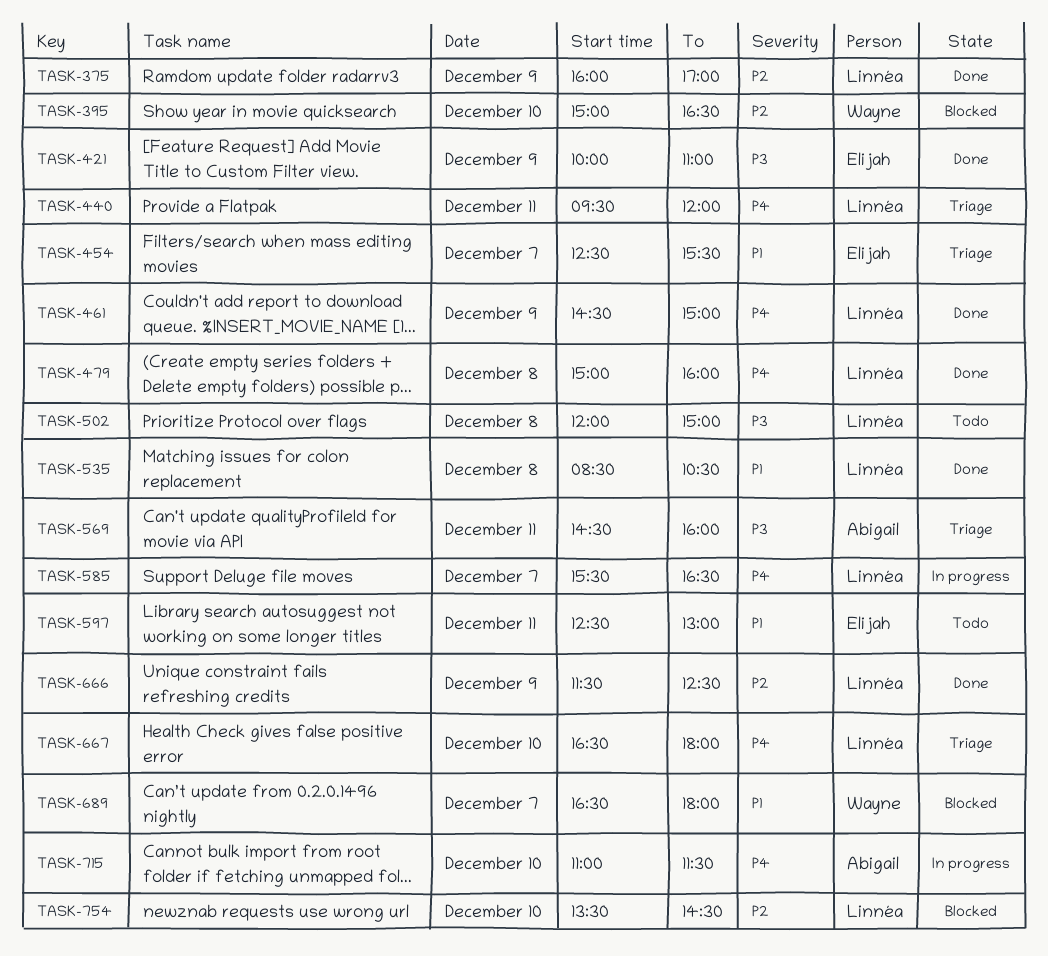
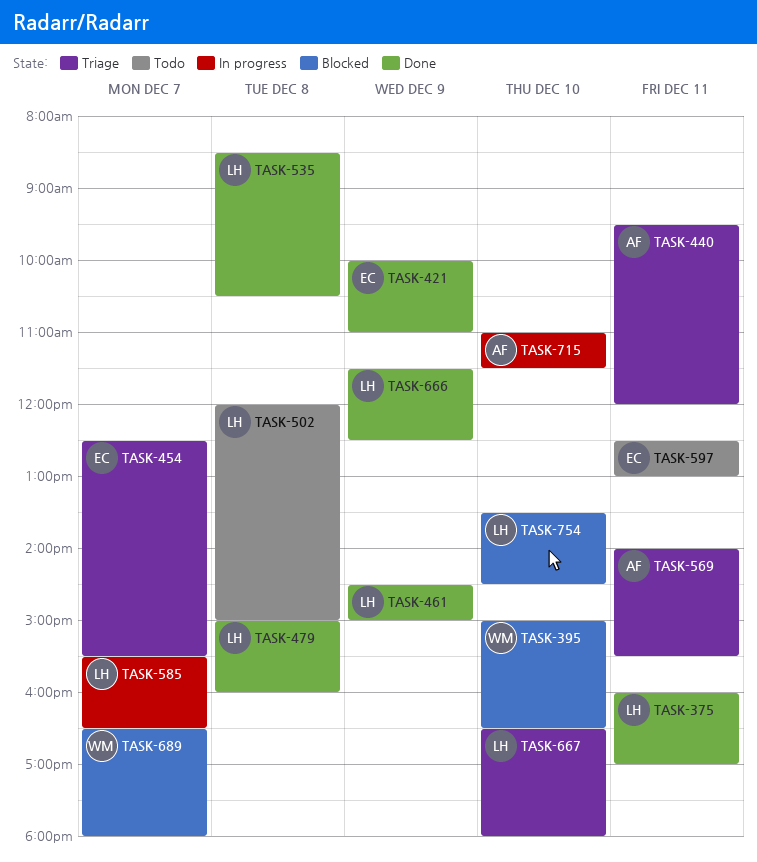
TASK-375, day: Dec 9 -> Dec 11
TASK-440, owner: Linnéa -> Abigail
TASK-569, begins: 14:30 -> 14:00
TASK-569, ends: 16:00 -> 15:30

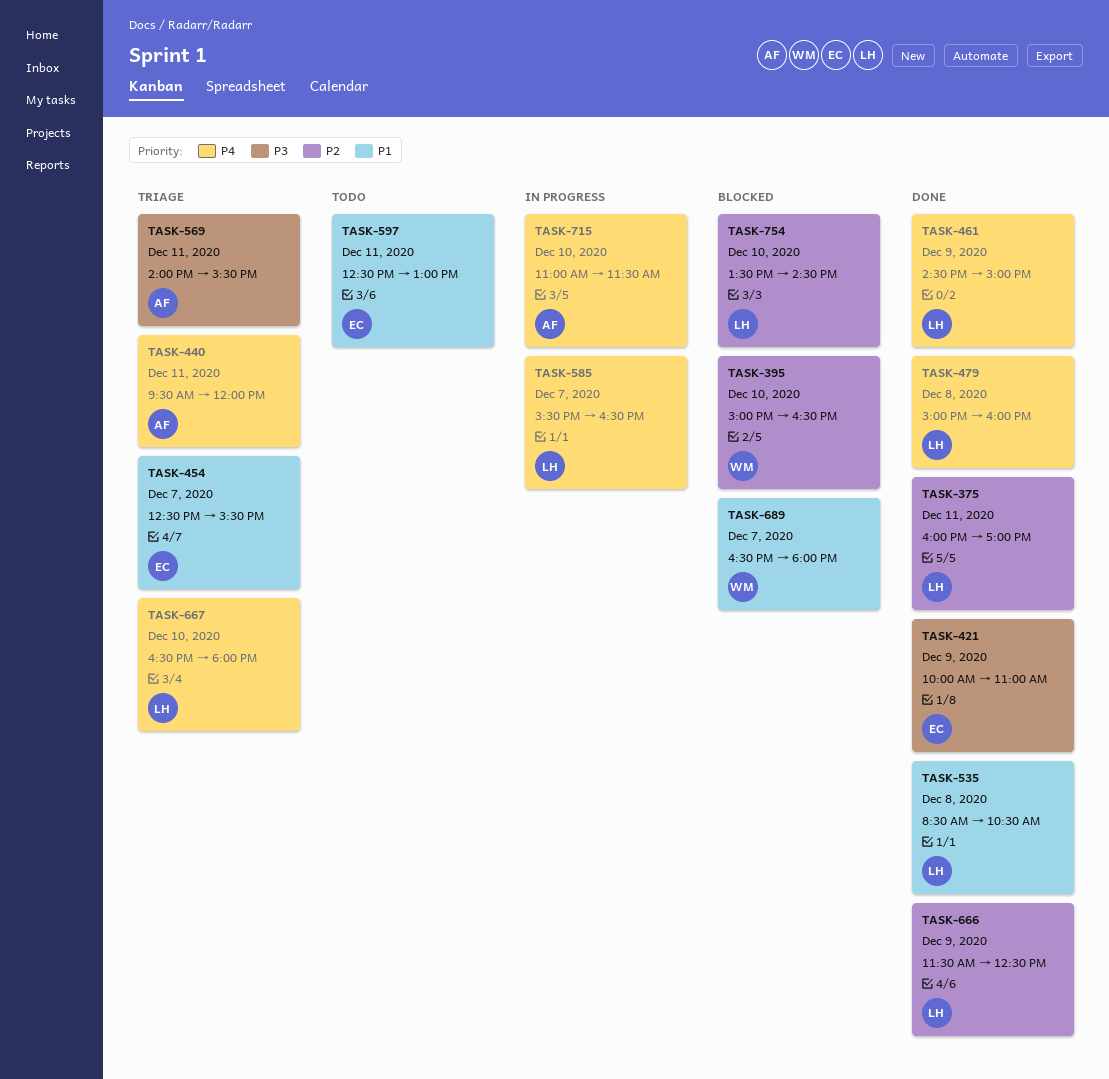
TASK-502: present -> none

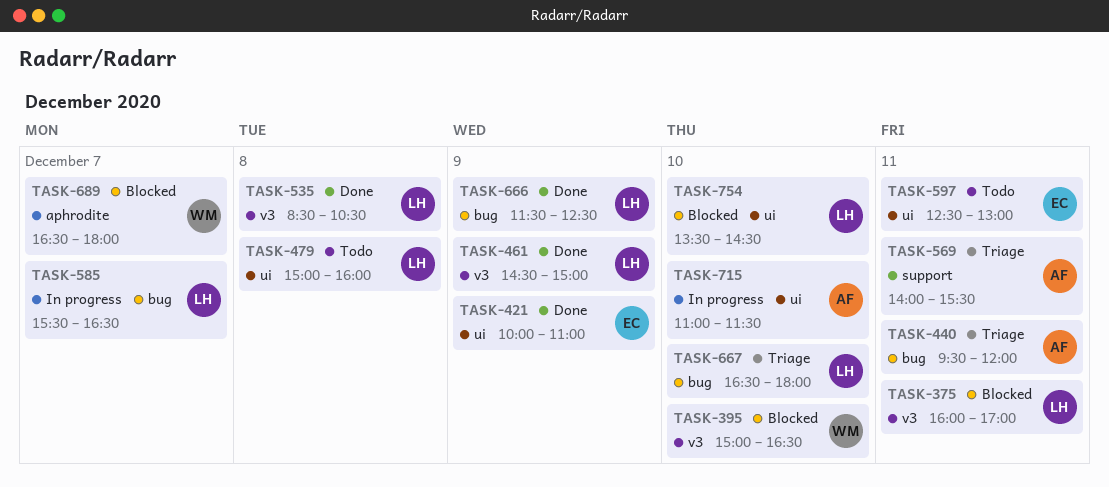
TASK-375, status: Done -> Blocked
TASK-454: present -> none
TASK-479, status: Done -> Todo

